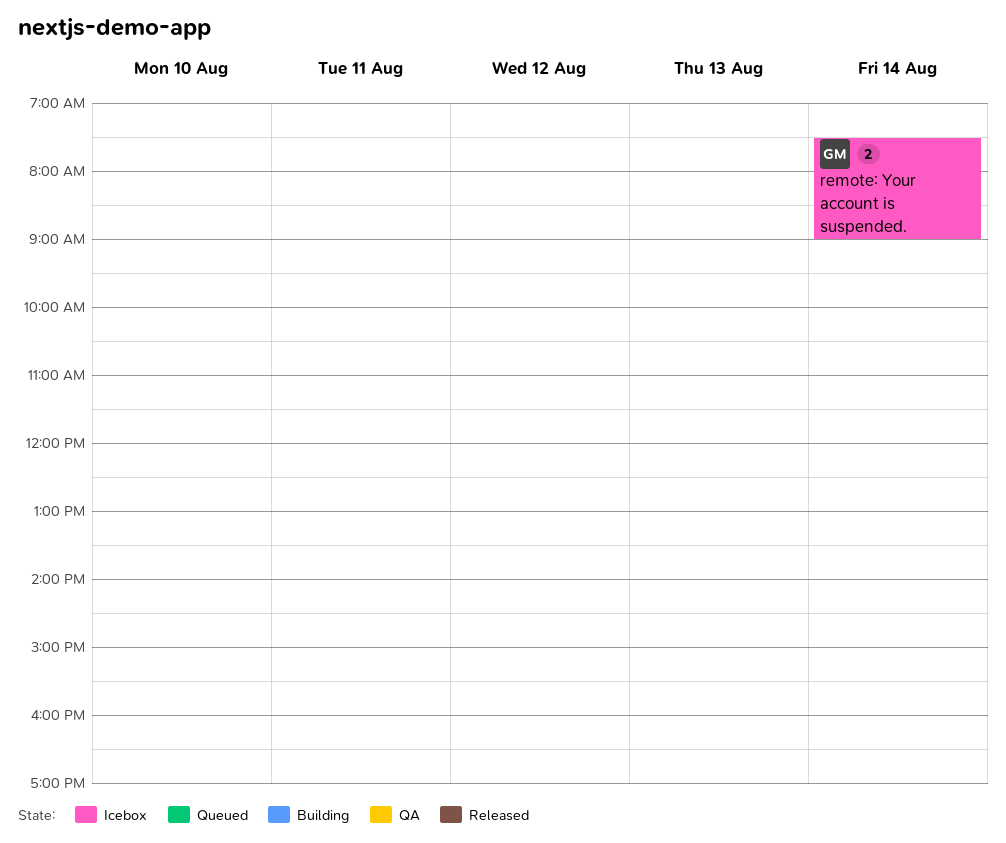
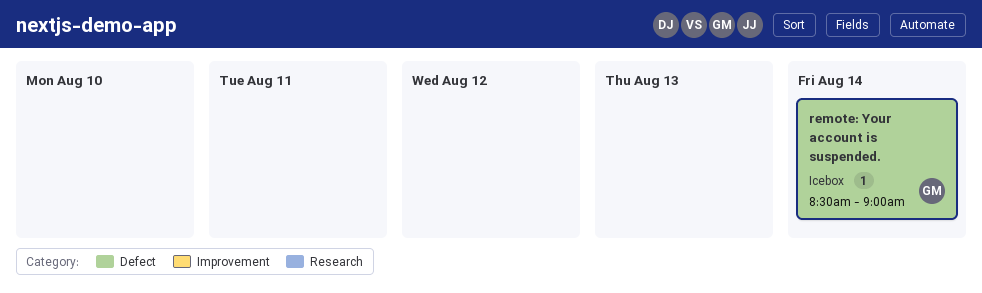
remote: Your account is suspended., estimate: 2 -> 1
remote: Your account is suspended., begins: 07:30 -> 08:30

